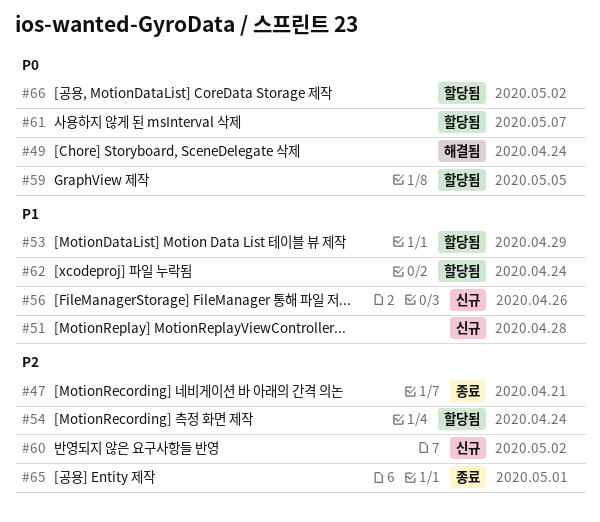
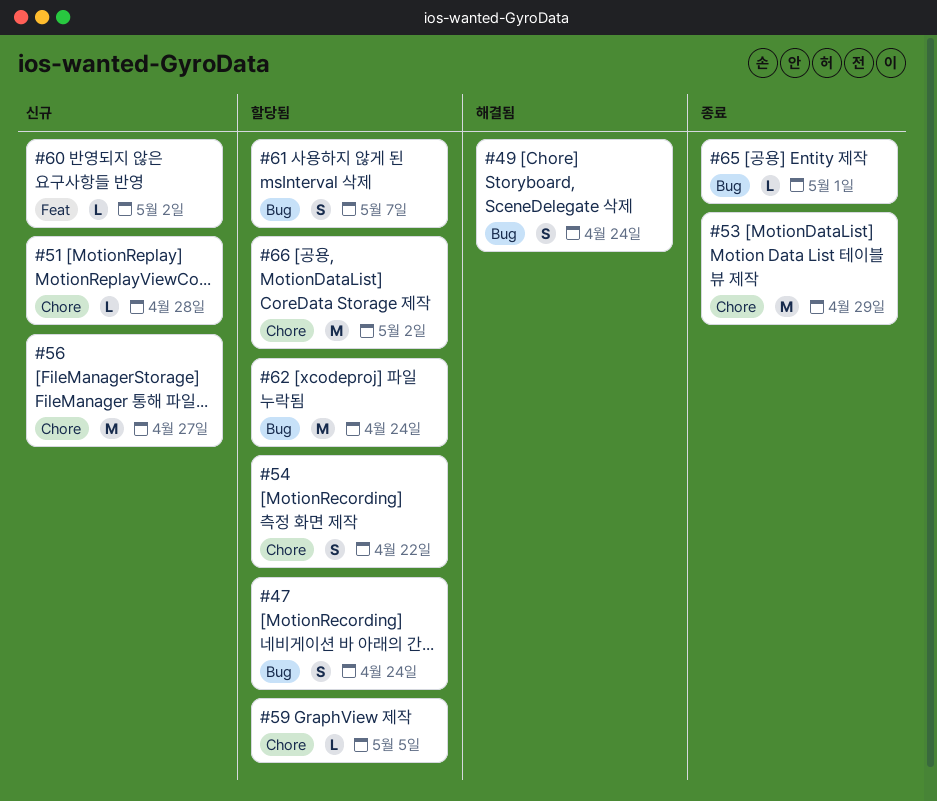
#47, status: 종료 -> 할당됨
#47, due: Apr 21 -> Apr 24
#53, status: 할당됨 -> 종료
#54, due: Apr 24 -> Apr 22
#56, due: Apr 26 -> Apr 27

